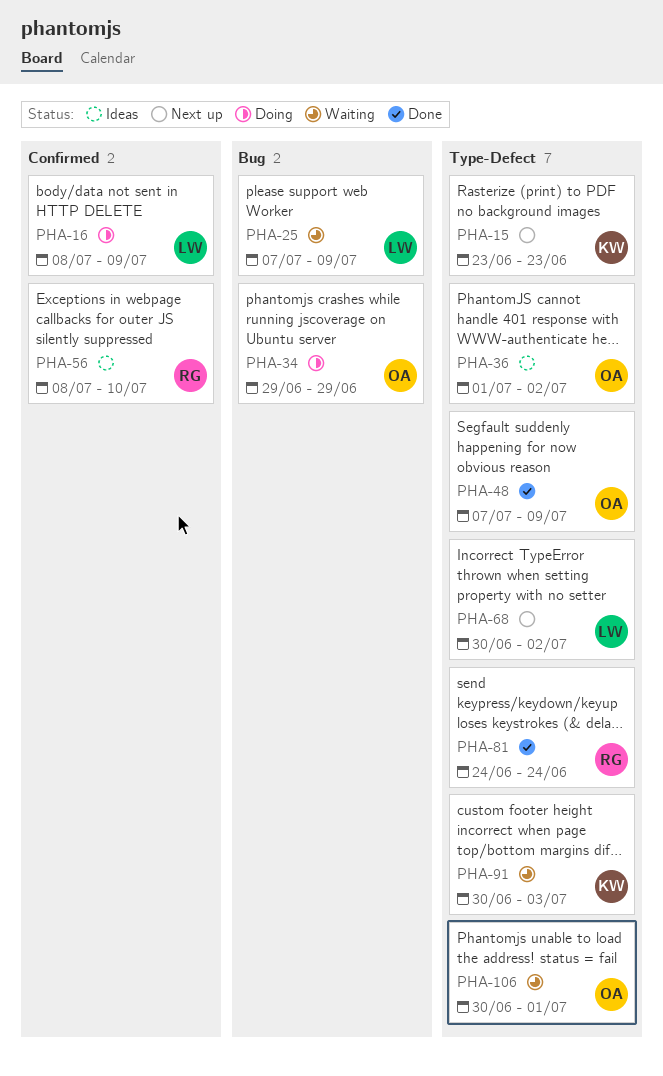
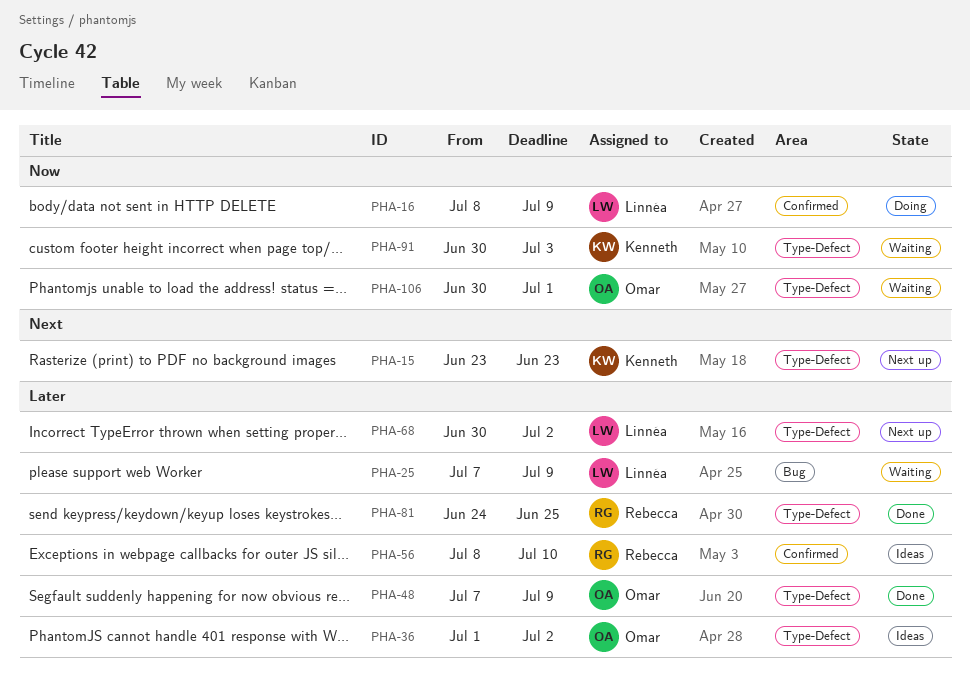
PHA-34: present -> none
PHA-81, due: Jun 24 -> Jun 25

